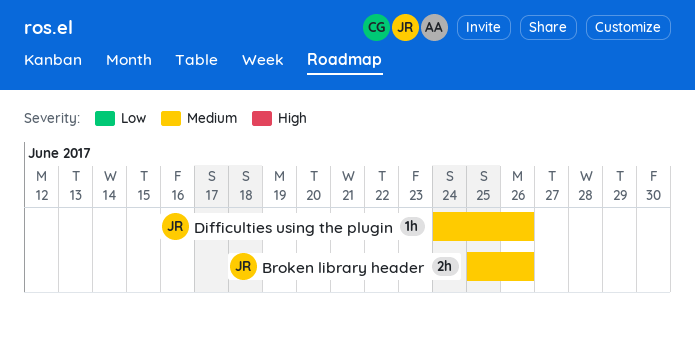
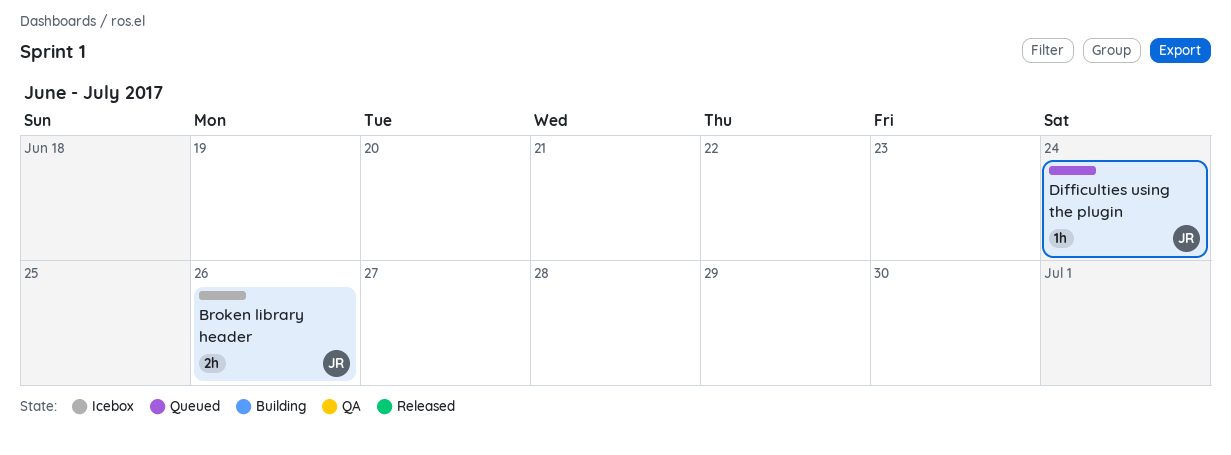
Difficulties using the plugin, due: Jun 26 -> Jun 24

